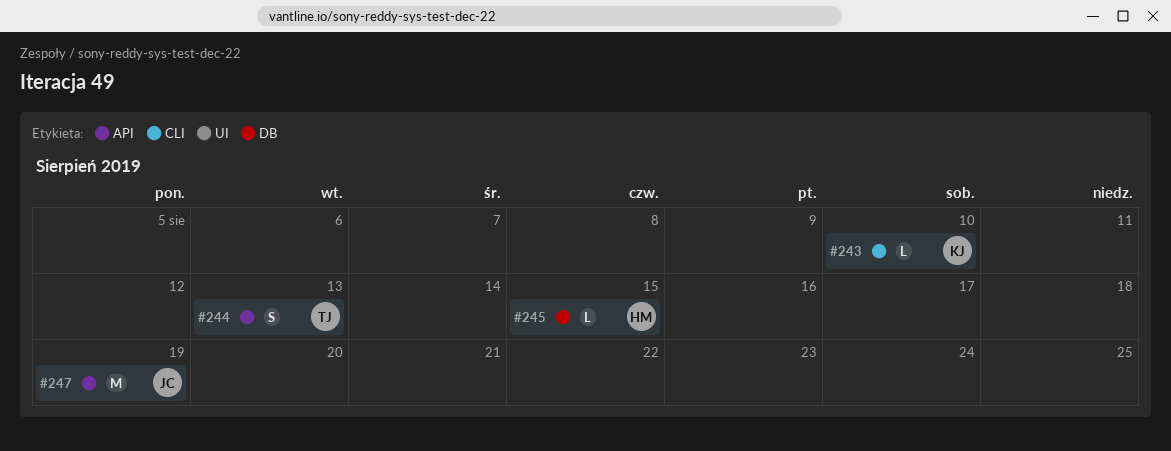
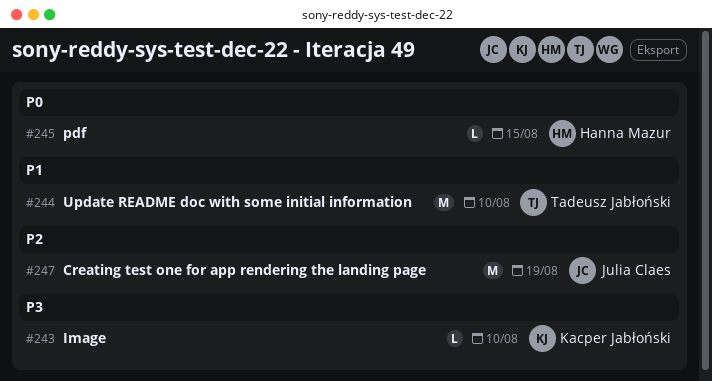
#244, estimate: S -> M
#244, due: Aug 13 -> Aug 10

